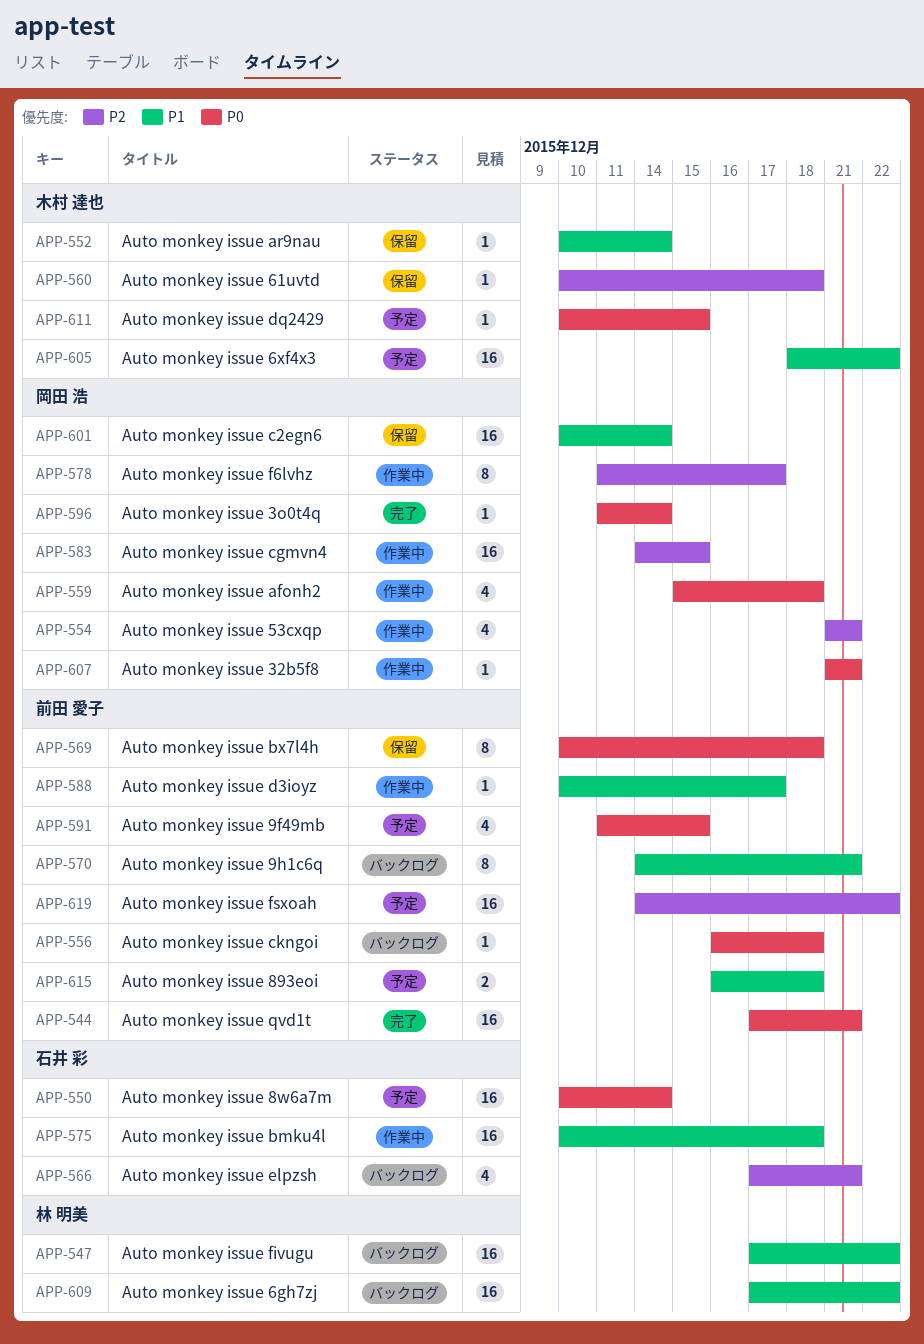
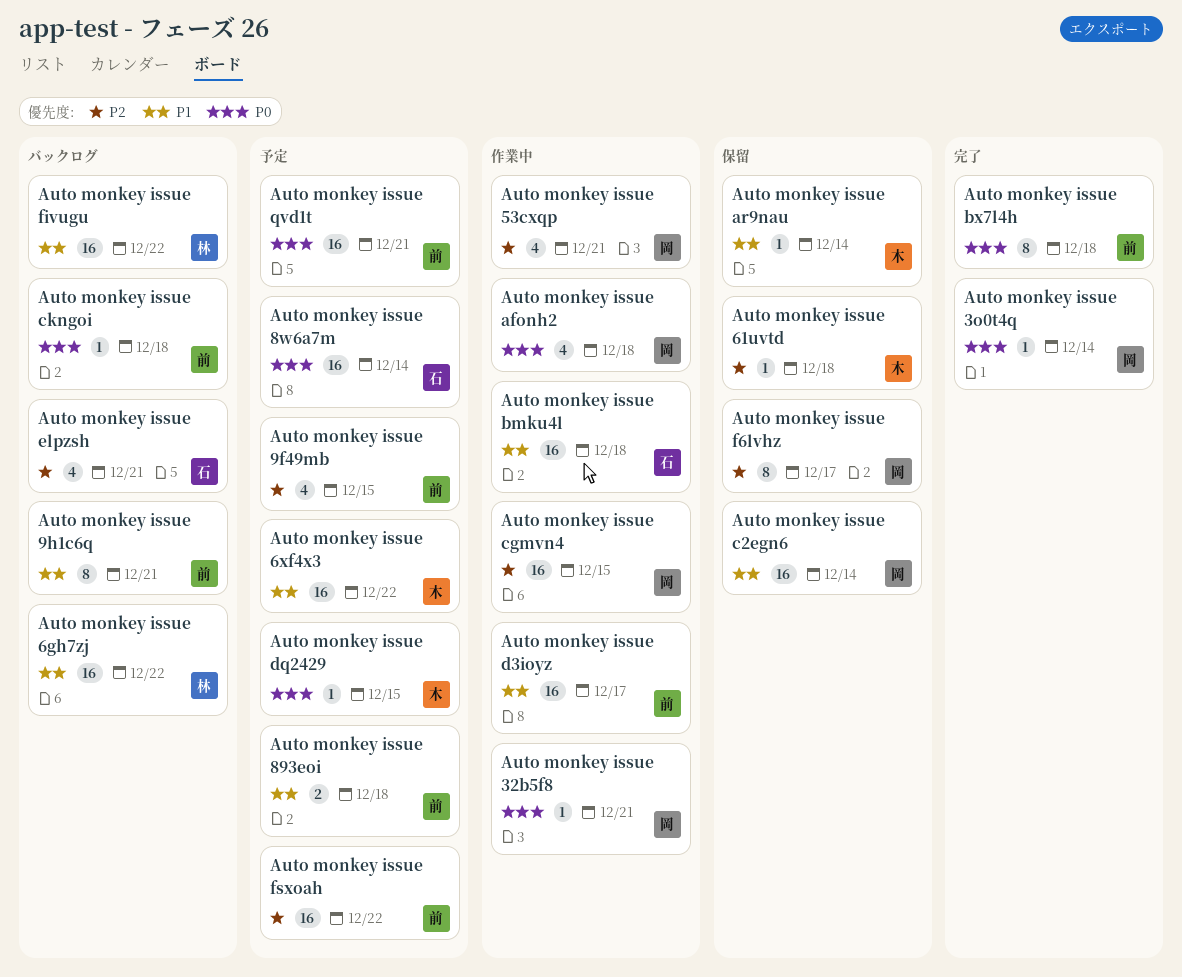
Auto monkey issue 9f49mb, priority: P0 -> P2
Auto monkey issue bx7l4h, status: 保留 -> 完了
Auto monkey issue d3ioyz, estimate: 1 -> 16
Auto monkey issue f6lvhz, status: 作業中 -> 保留
Auto monkey issue qvd1t, status: 完了 -> 予定

